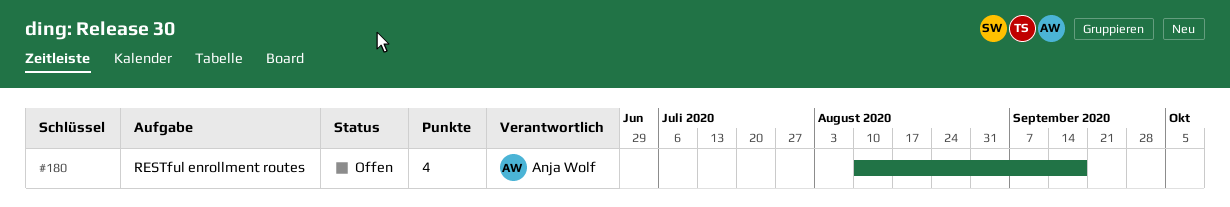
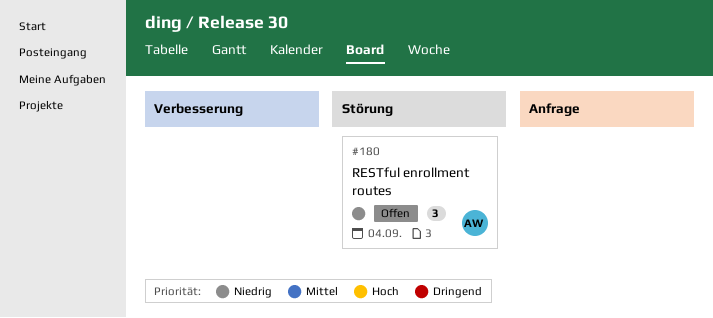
#180, estimate: 4 -> 3
#180, due: Sep 18 -> Sep 4

